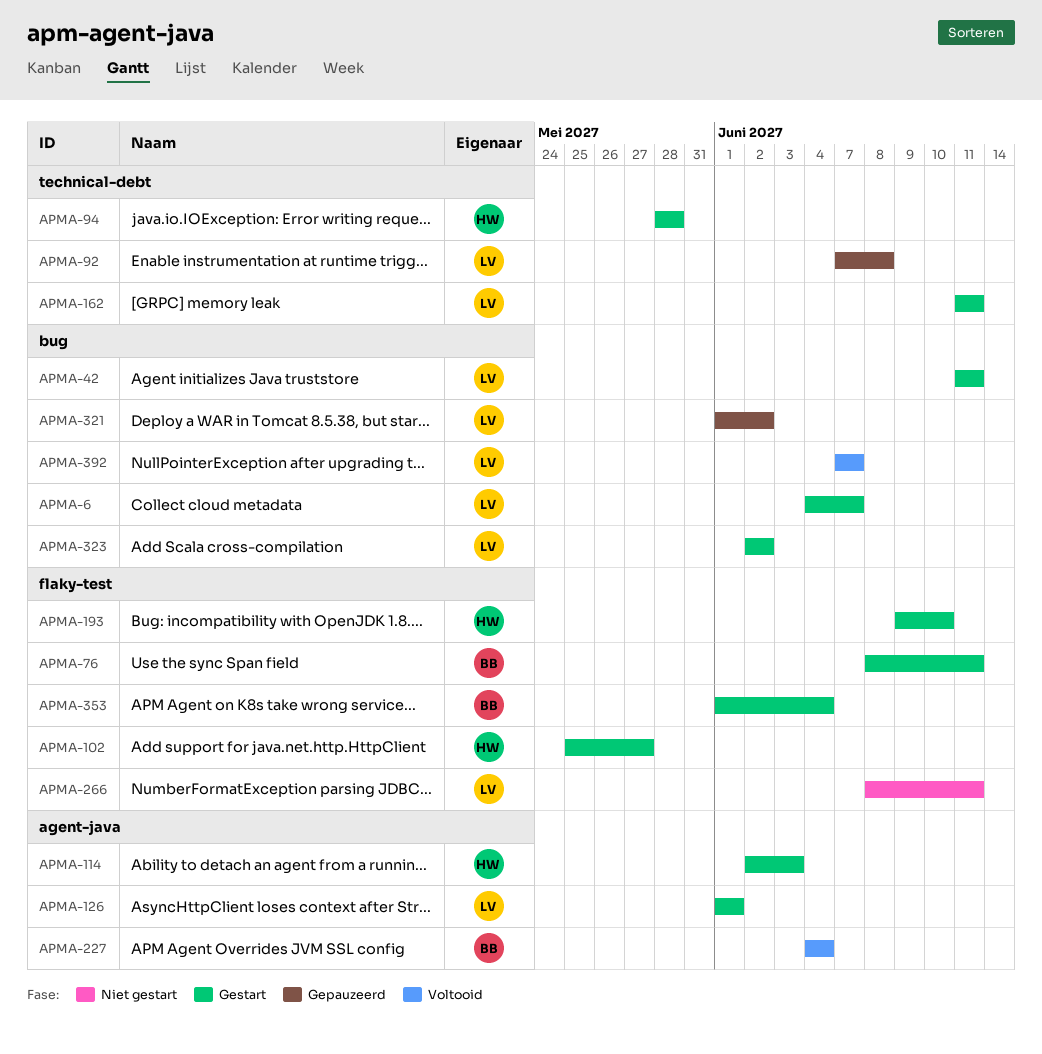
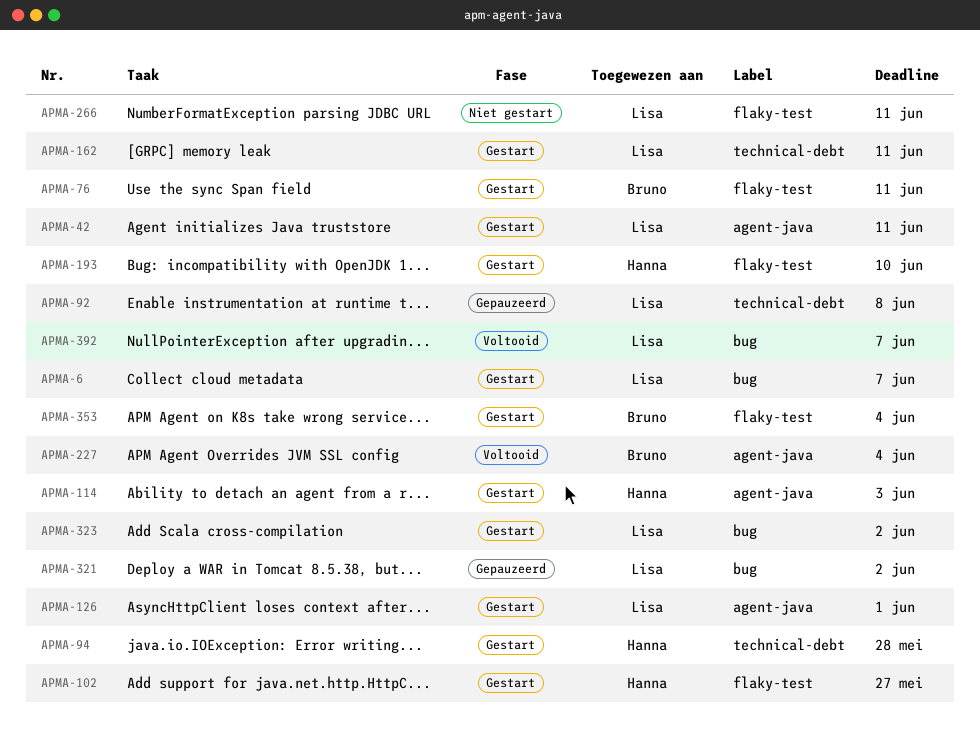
APMA-42, label: bug -> agent-java

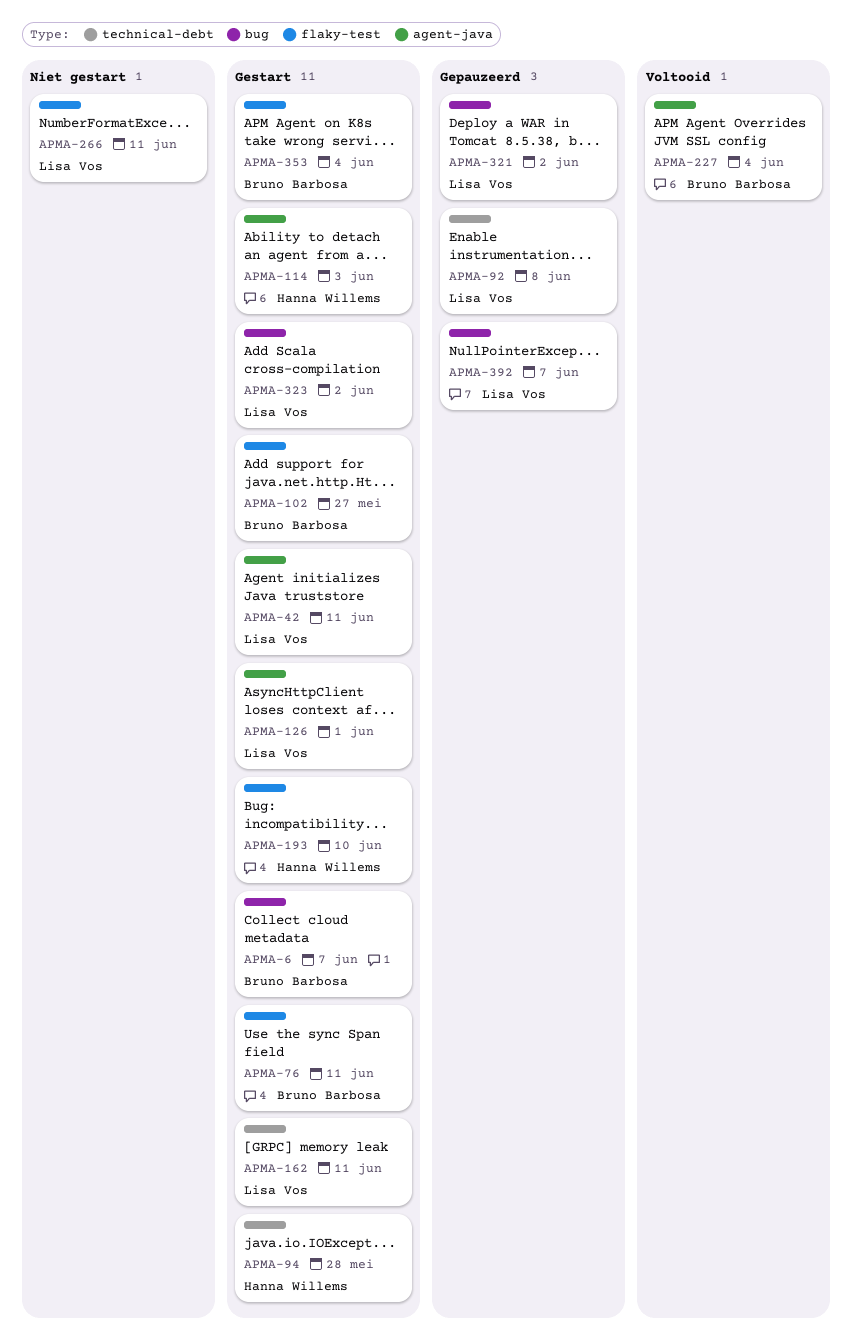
APMA-6, owner: Lisa Vos -> Bruno Barbosa
APMA-102, owner: Hanna Willems -> Bruno Barbosa
APMA-392, status: Voltooid -> Gepauzeerd

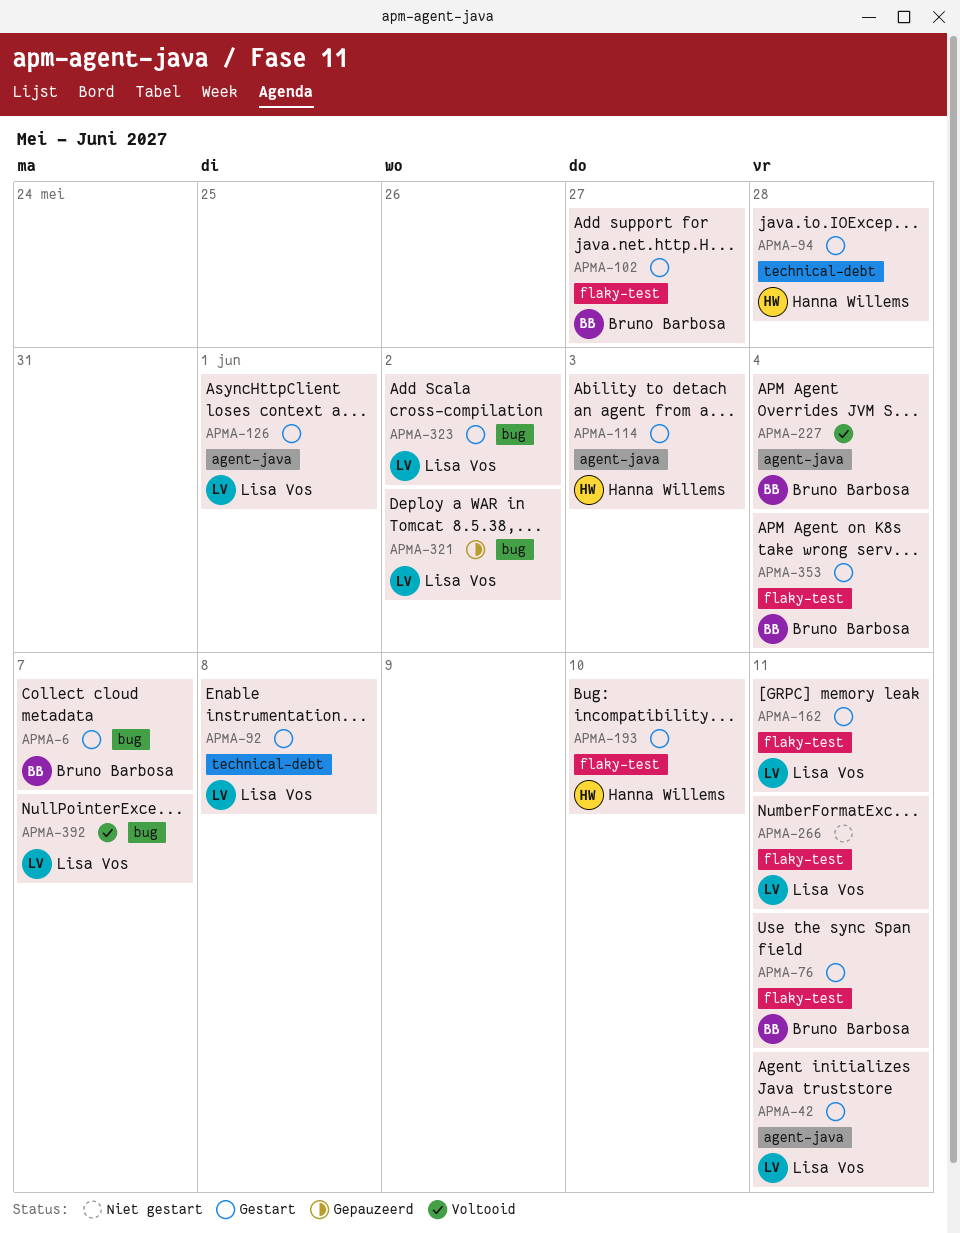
APMA-92, status: Gepauzeerd -> Gestart
APMA-162, label: technical-debt -> flaky-test
APMA-392, status: Gepauzeerd -> Voltooid

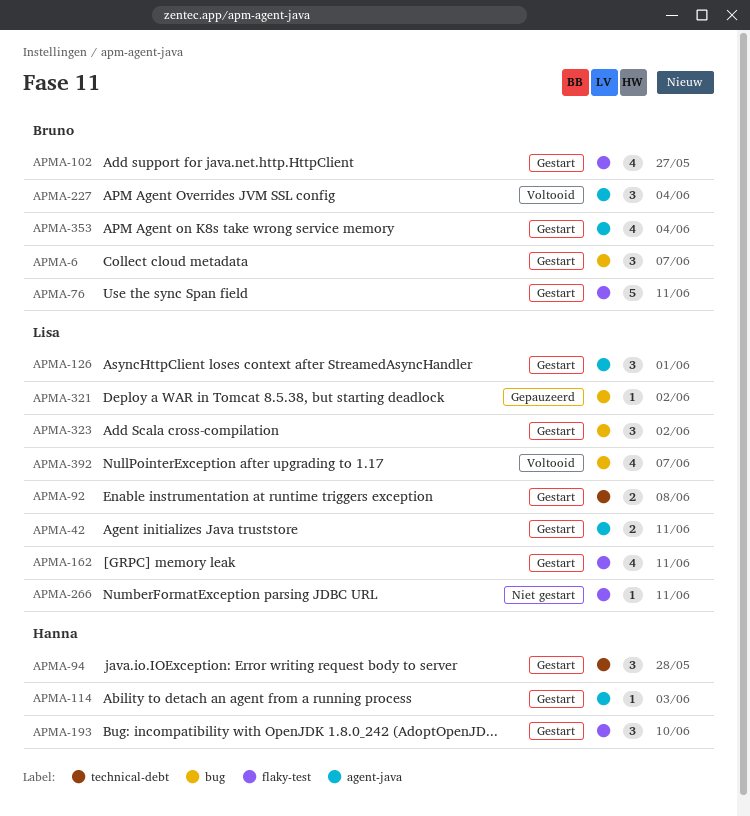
APMA-353, label: flaky-test -> agent-java

